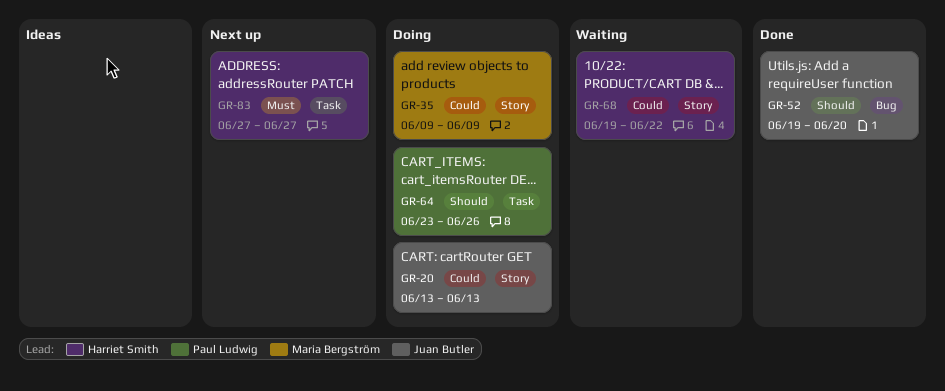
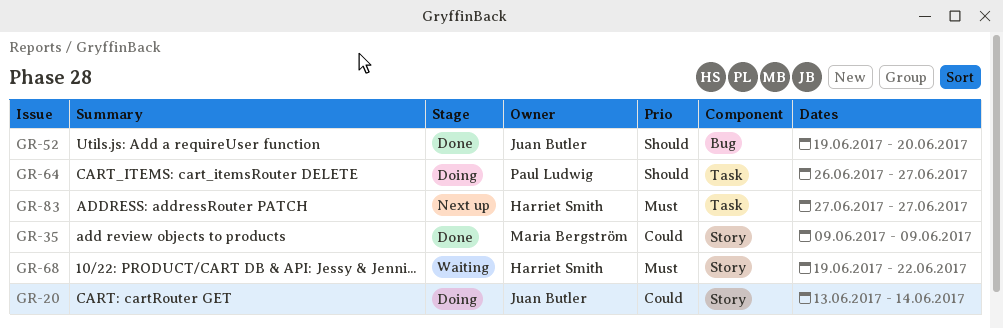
GR-20, due: Jun 13 -> Jun 14
GR-35, status: Doing -> Done
GR-64, start: Jun 23 -> Jun 26
GR-64, due: Jun 26 -> Jun 27
GR-68, priority: Could -> Must

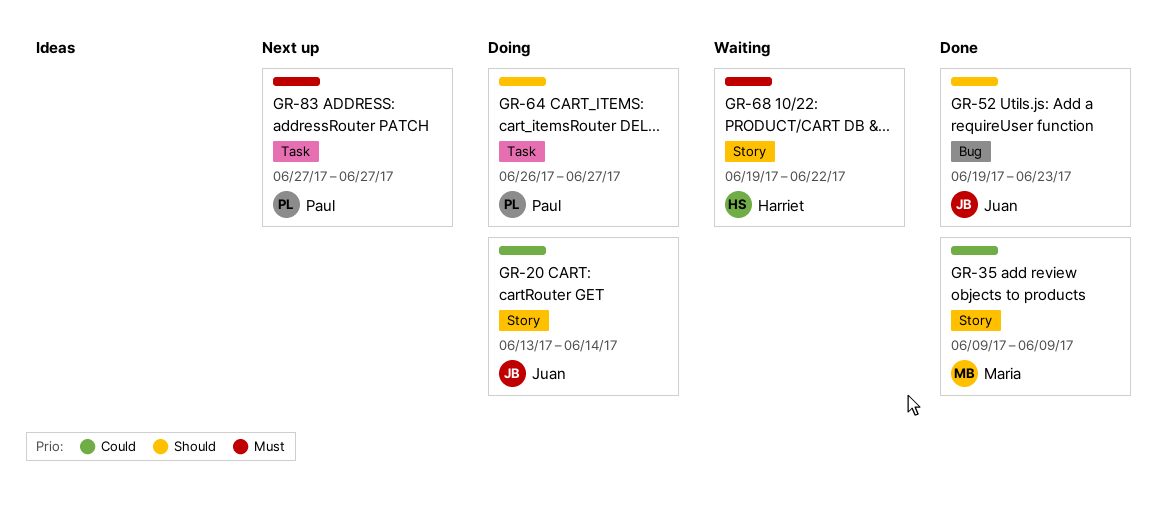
GR-52, due: Jun 20 -> Jun 23
GR-83, owner: Harriet Smith -> Paul Ludwig

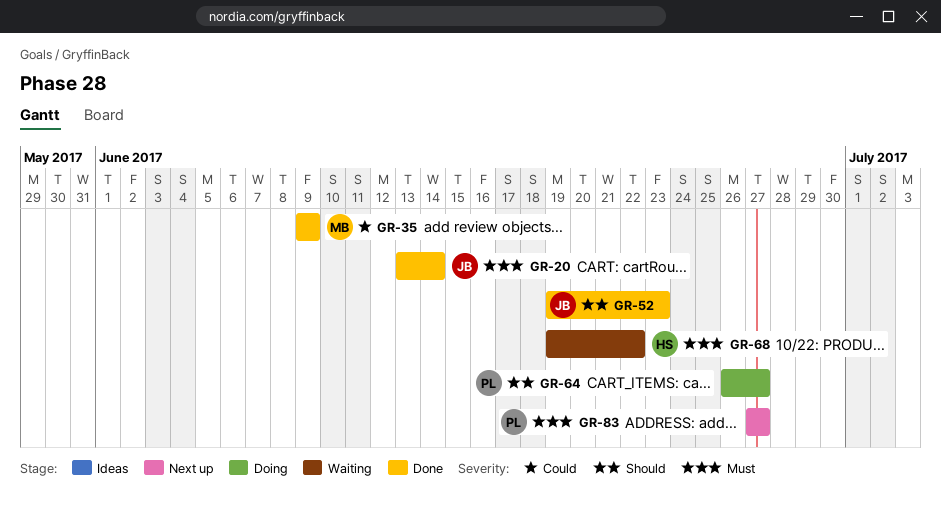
GR-20, status: Doing -> Done
GR-20, priority: Could -> Must

